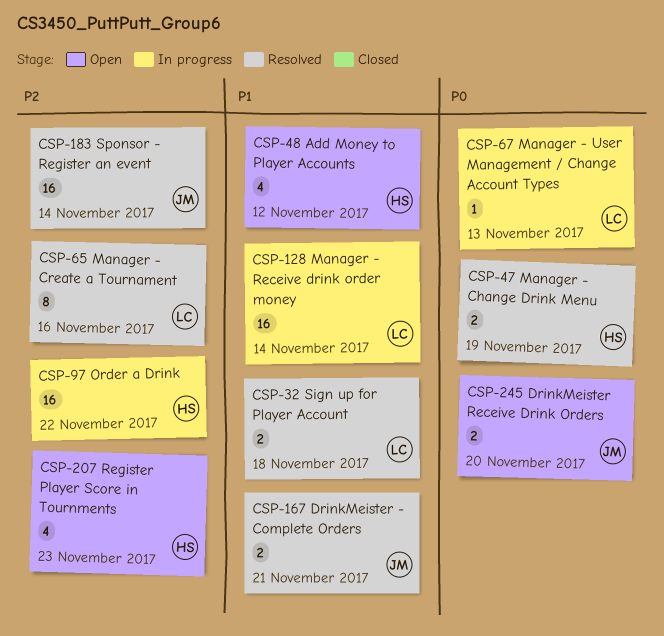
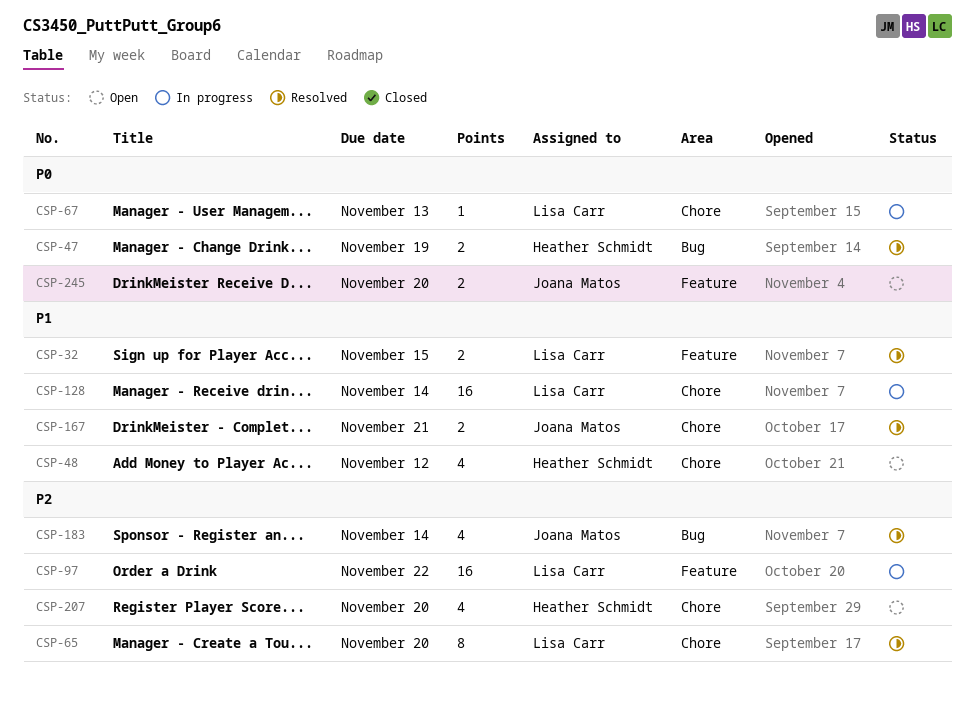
CSP-32, due: Nov 18 -> Nov 15
CSP-65, due: Nov 16 -> Nov 20
CSP-97, owner: Heather Schmidt -> Lisa Carr
CSP-183, estimate: 16 -> 4
CSP-207, due: Nov 23 -> Nov 20

